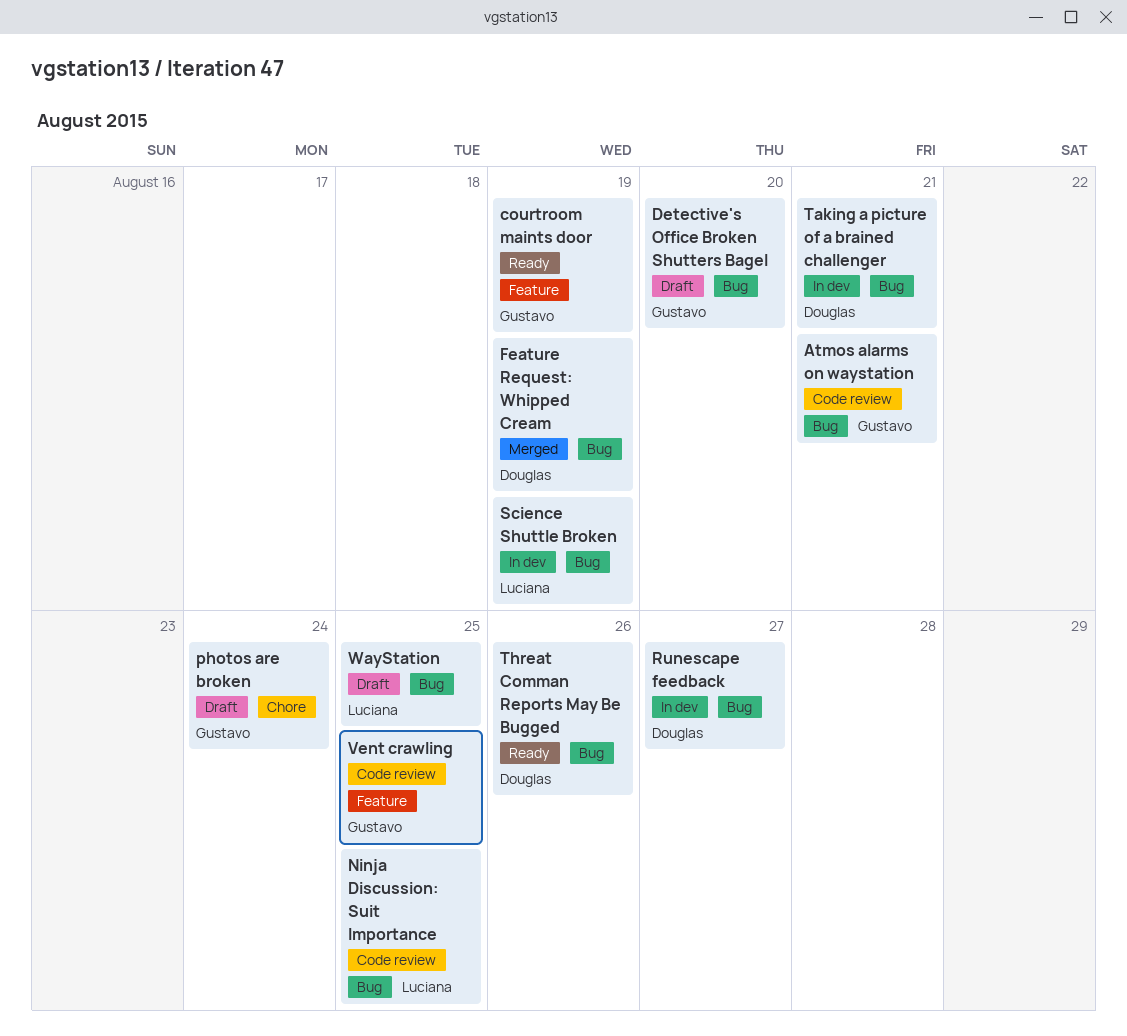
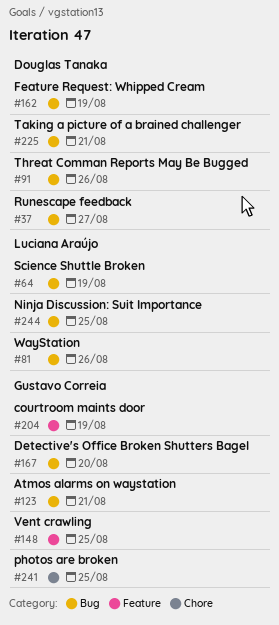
photos are broken, due: Aug 24 -> Aug 25
WayStation, due: Aug 25 -> Aug 26

